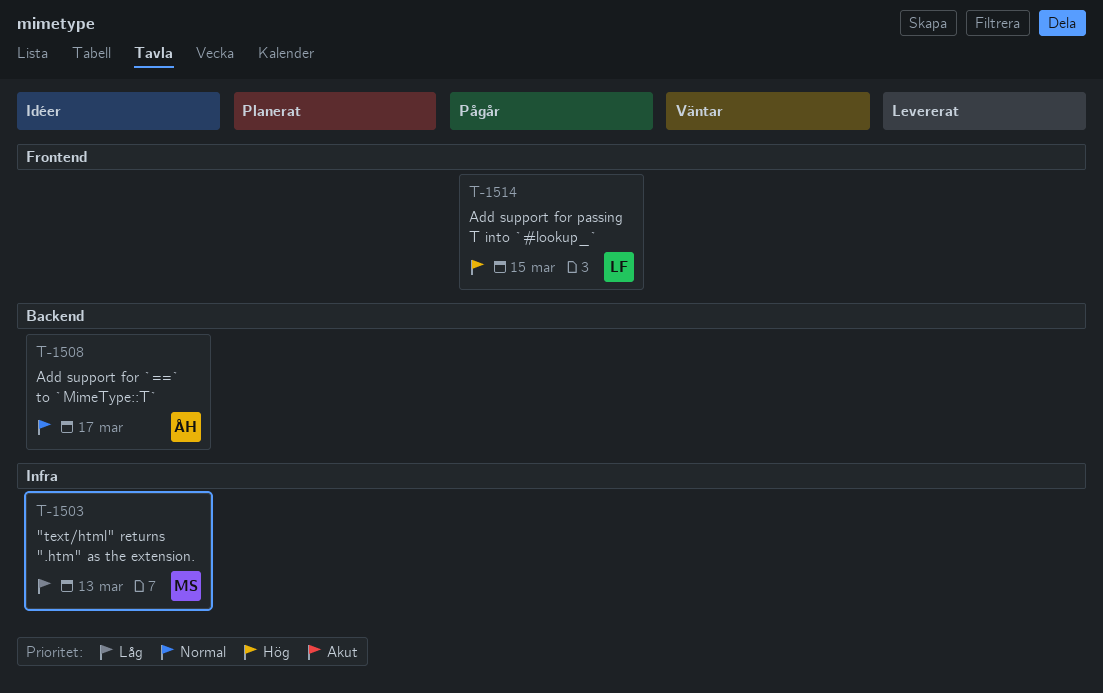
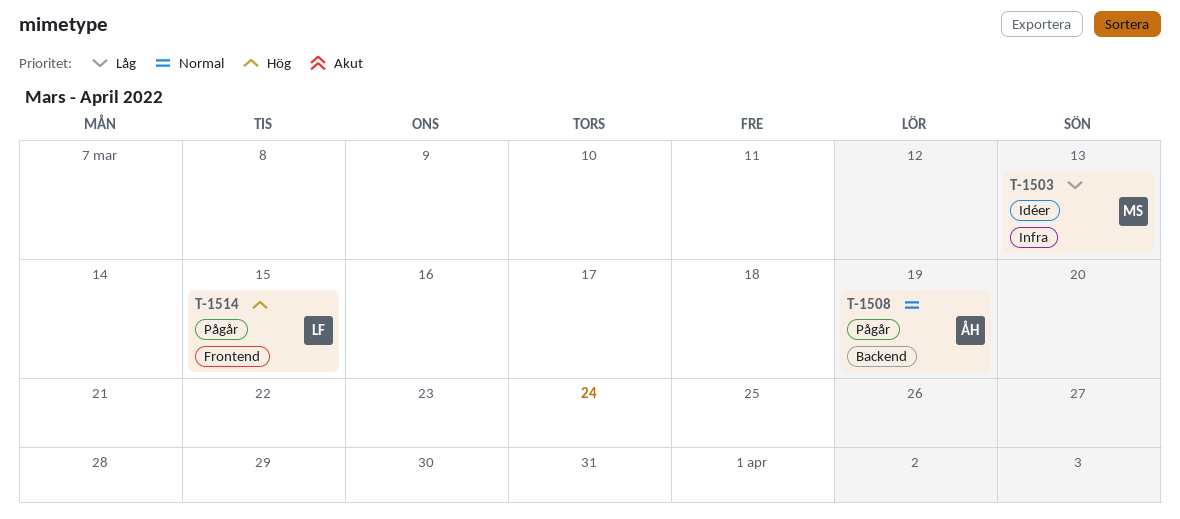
T-1508, status: Idéer -> Pågår
T-1508, due: Mar 17 -> Mar 19

